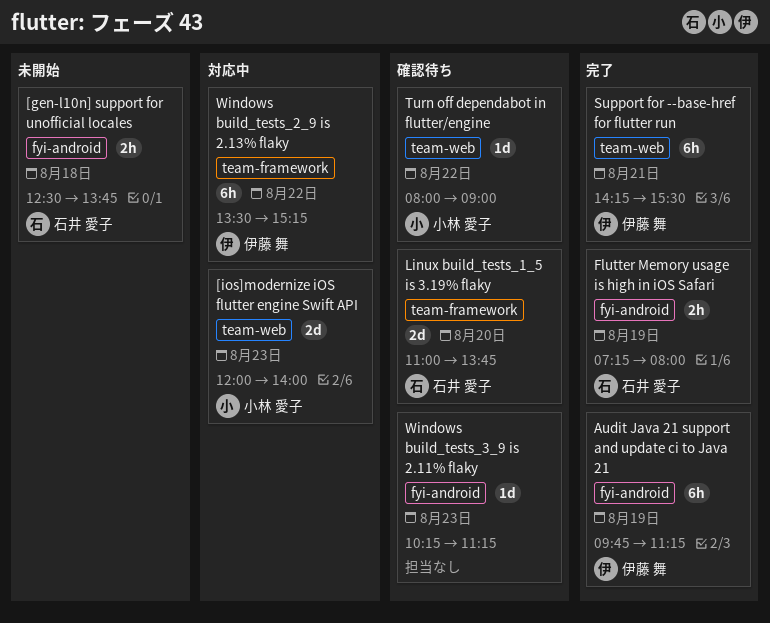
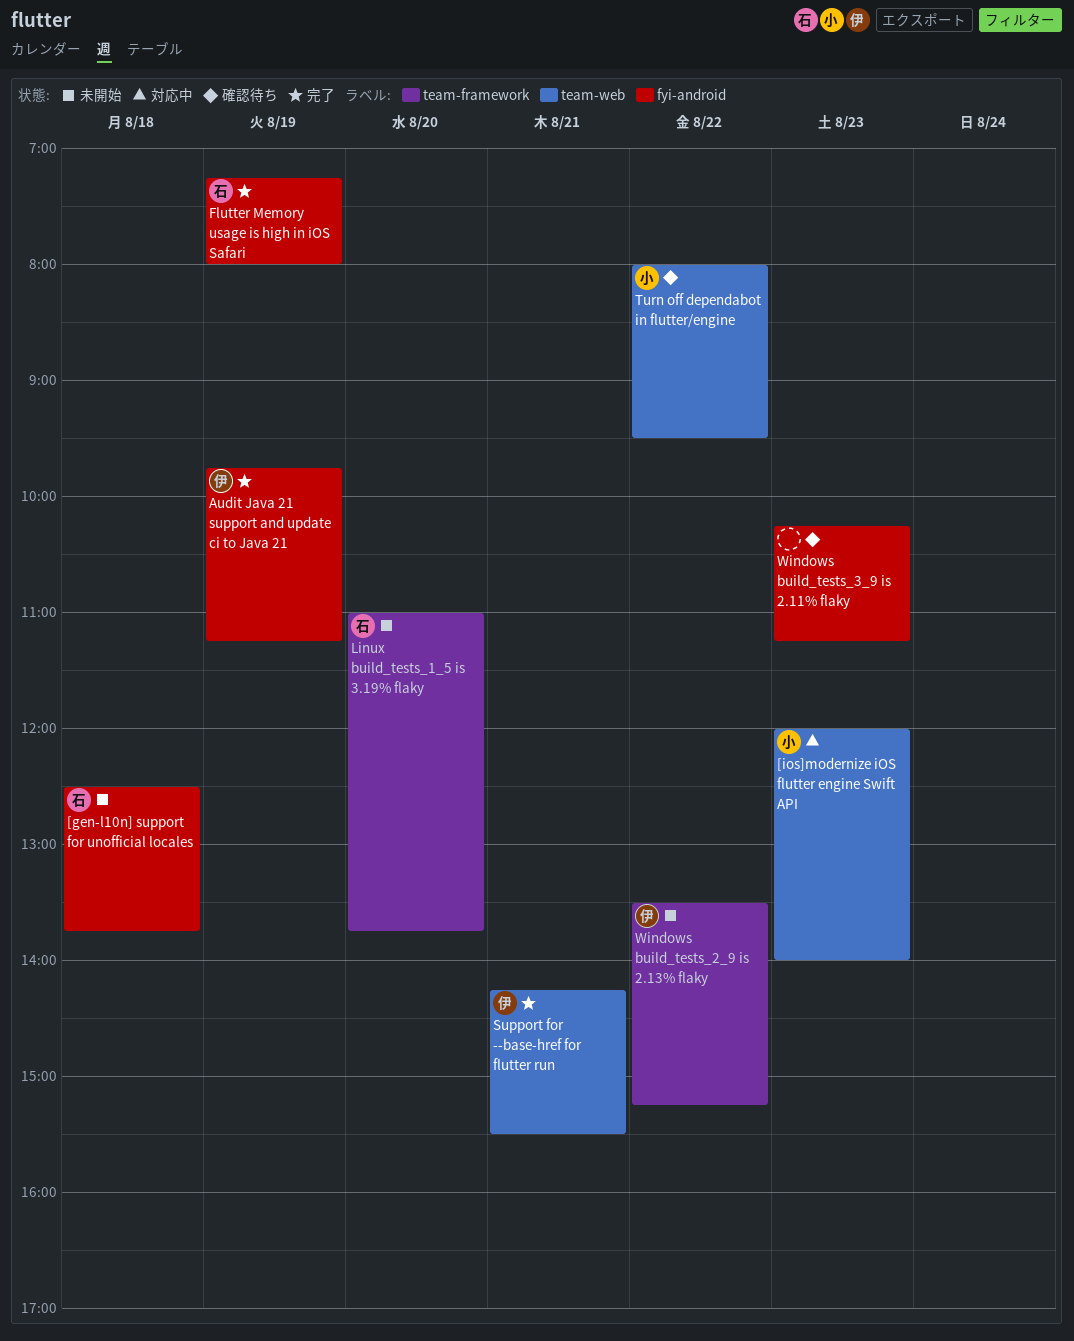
Linux build_tests_1_5 is 3.19% flaky, status: 確認待ち -> 未開始
Turn off dependabot in flutter/engine, ends: 09:00 -> 09:30
Windows build_tests_2_9 is 2.13% flaky, status: 対応中 -> 未開始

